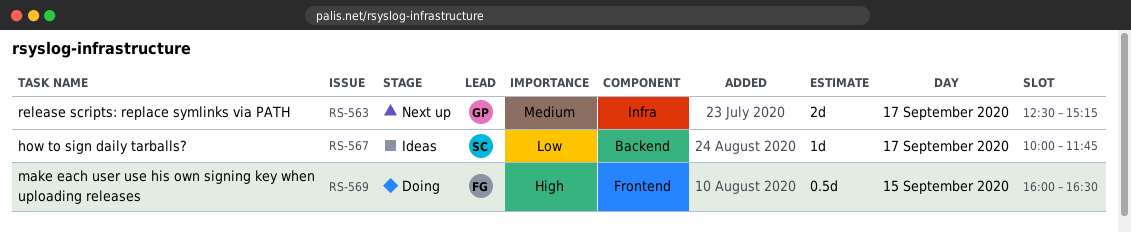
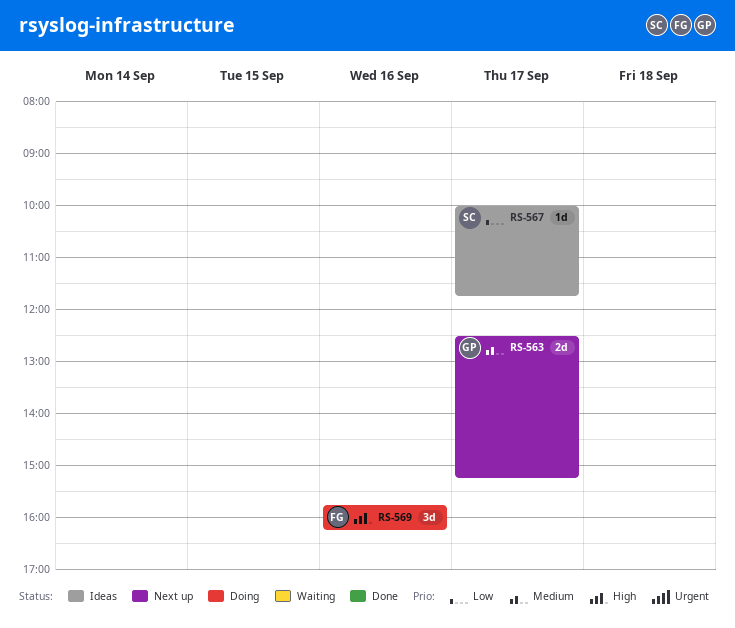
RS-569, estimate: 0.5d -> 3d
RS-569, day: Sep 15 -> Sep 16
RS-569, begins: 16:00 -> 15:45
RS-569, ends: 16:30 -> 16:15

